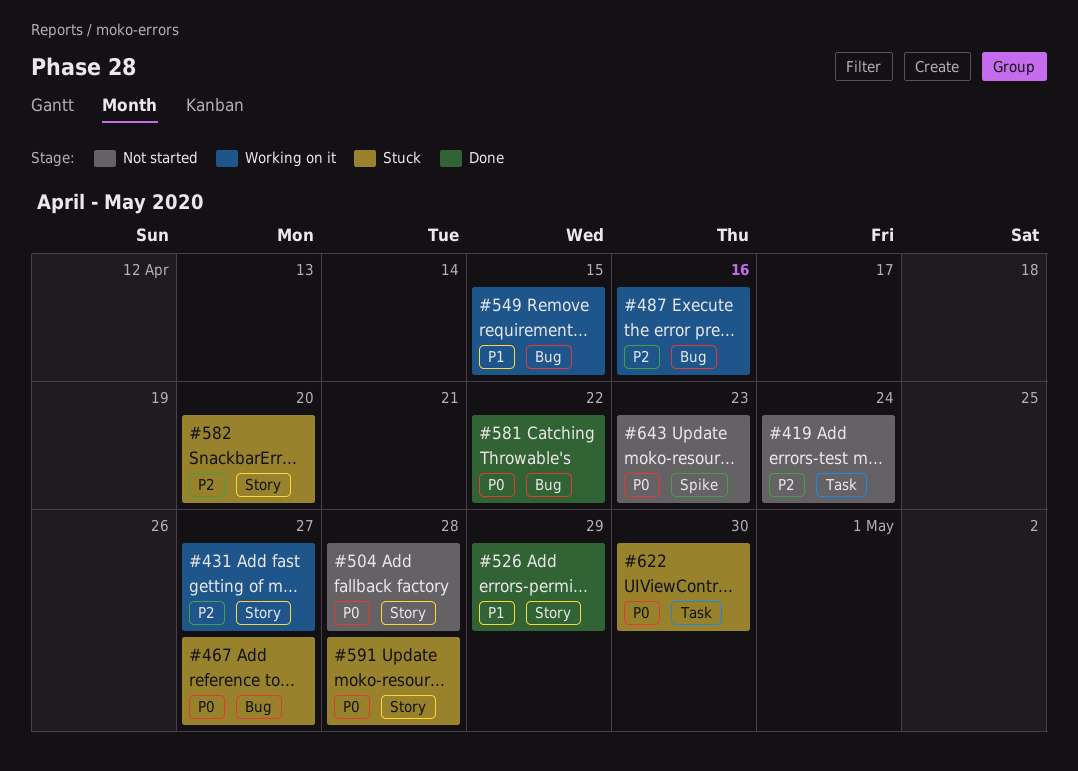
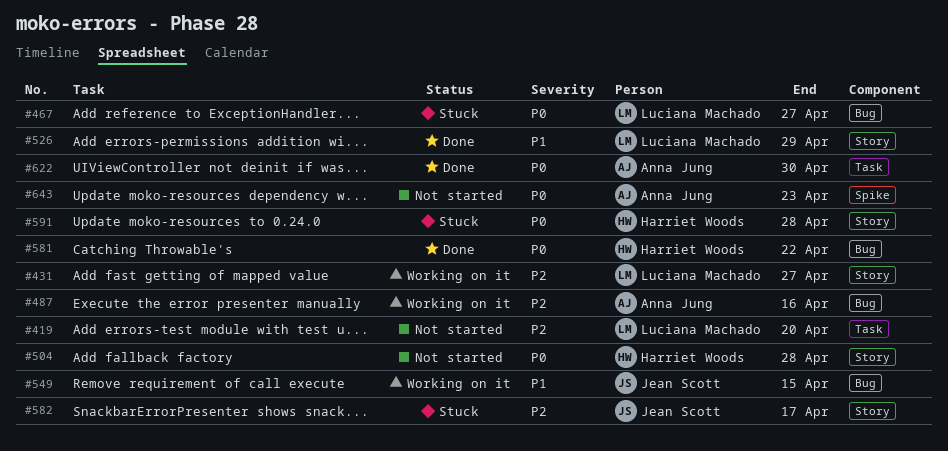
#419, due: Apr 24 -> Apr 20
#582, due: Apr 20 -> Apr 17
#622, status: Stuck -> Done

